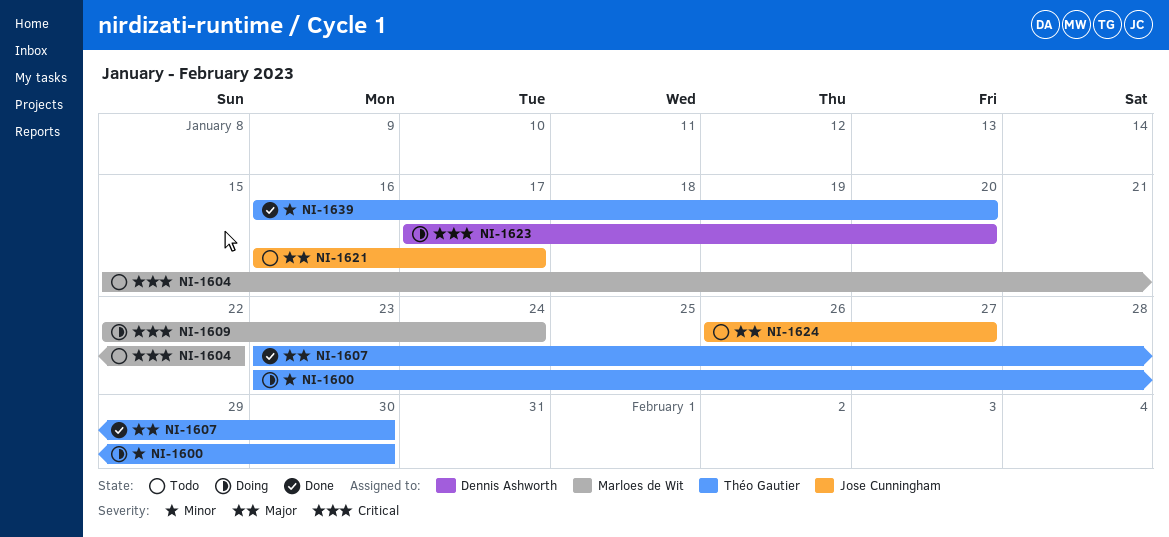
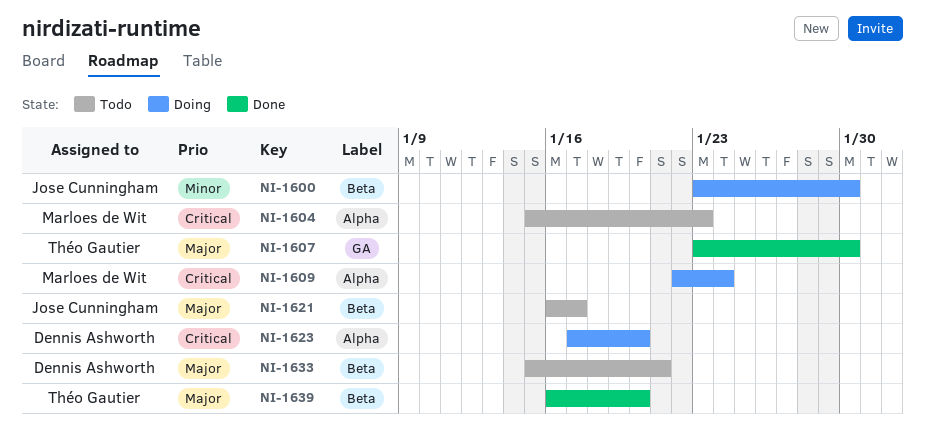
NI-1600, owner: Théo Gautier -> Jose Cunningham
NI-1604, due: Jan 22 -> Jan 23
NI-1624: present -> none
NI-1633: none -> present
NI-1639, priority: Minor -> Major

